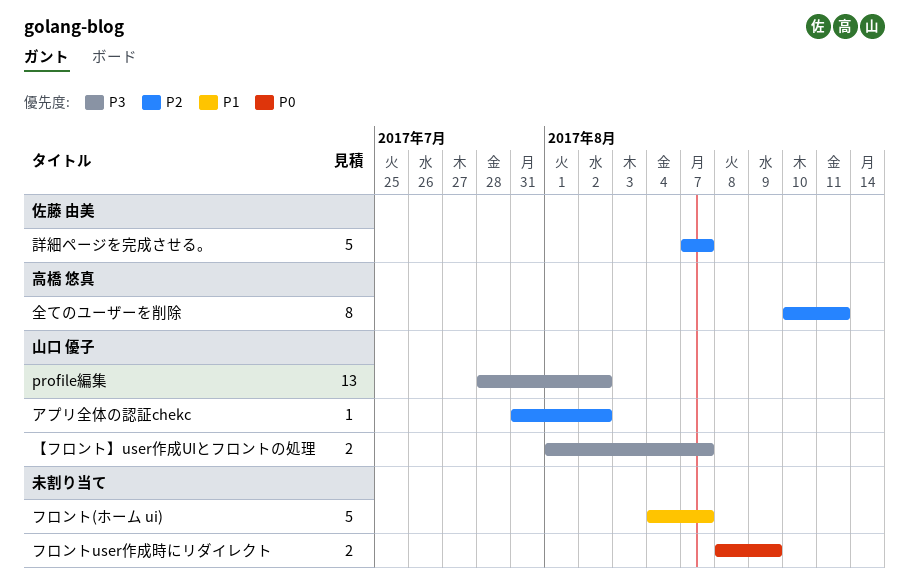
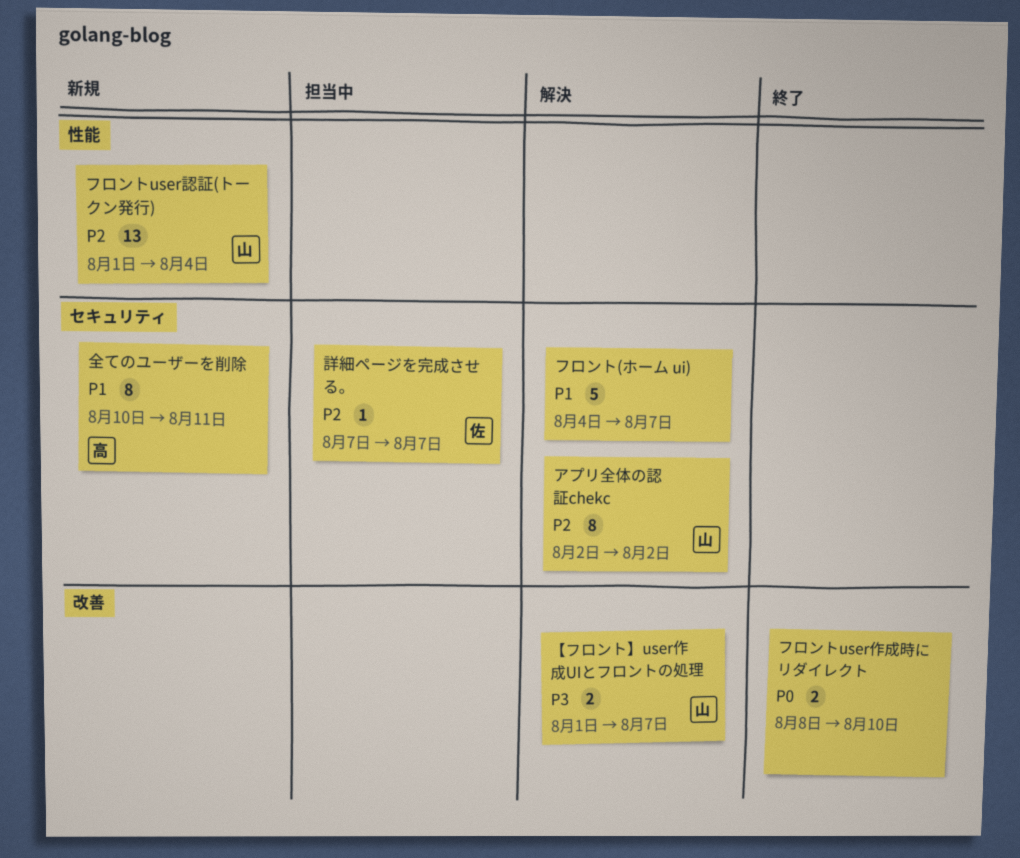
profile編集: present -> none
アプリ全体の認証chekc, estimate: 1 -> 8
アプリ全体の認証chekc, start: Jul 31 -> Aug 2
フロントuser作成時にリダイレクト, due: Aug 9 -> Aug 10
フロントuser認証(トークン発行): none -> present
全てのユーザーを削除, priority: P2 -> P1
詳細ページを完成させる。, estimate: 5 -> 1

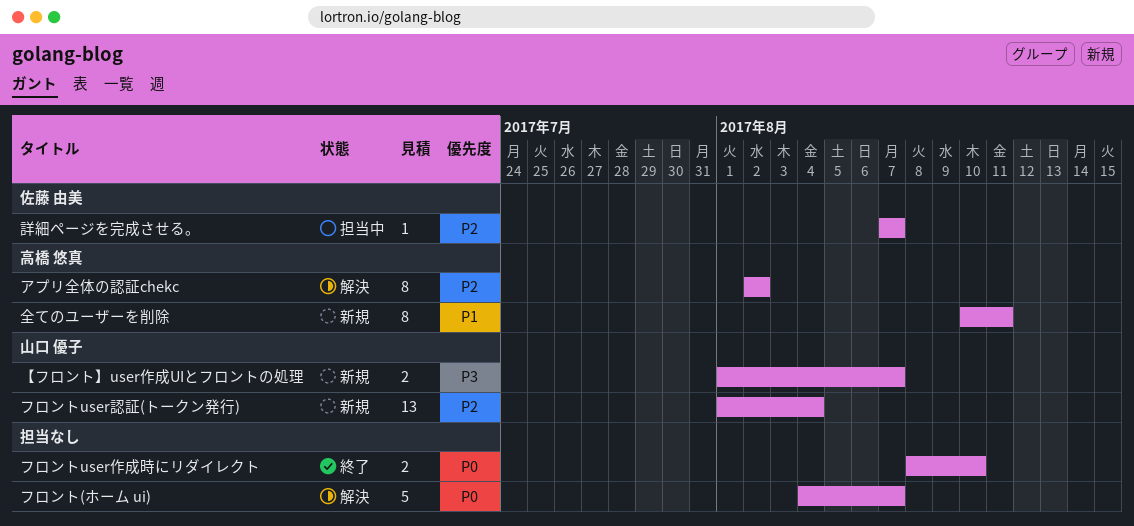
【フロント】user作成UIとフロントの処理, status: 解決 -> 新規
アプリ全体の認証chekc, owner: 山口 優子 -> 高橋 悠真
フロント(ホーム ui), priority: P1 -> P0

